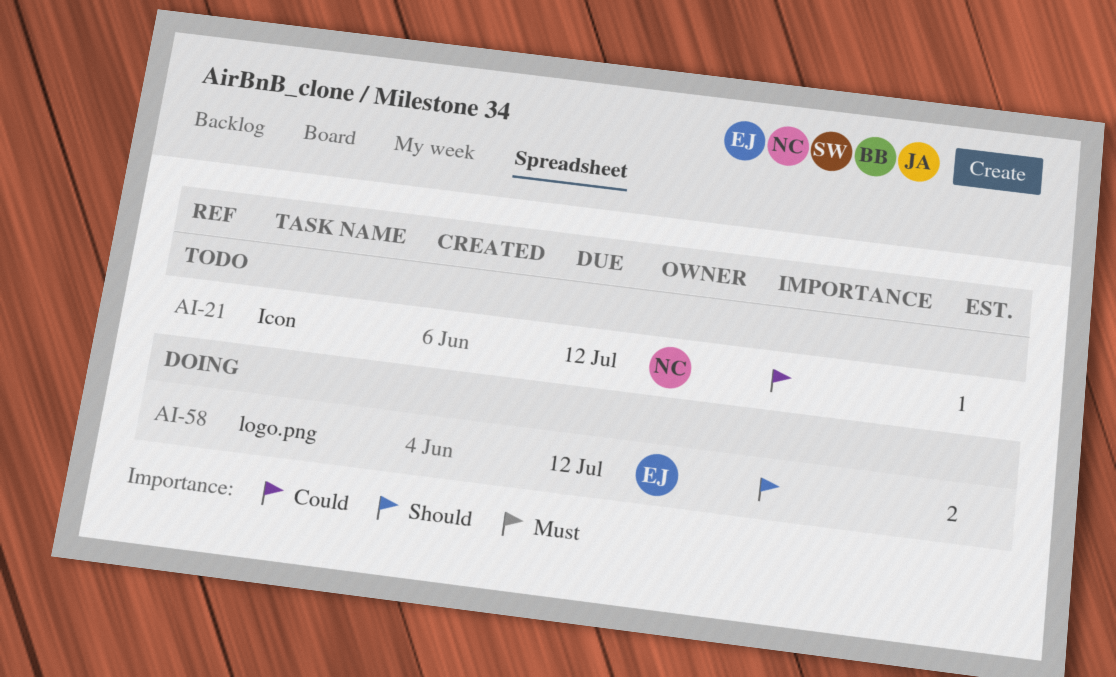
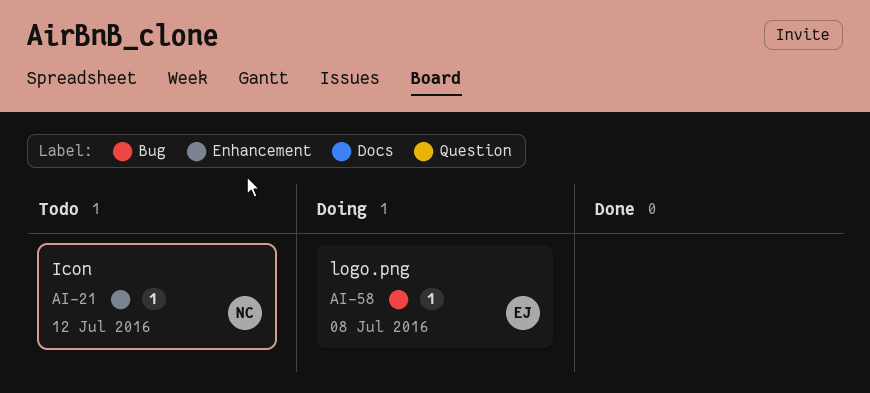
AI-58, estimate: 2 -> 1
AI-58, due: Jul 12 -> Jul 8

